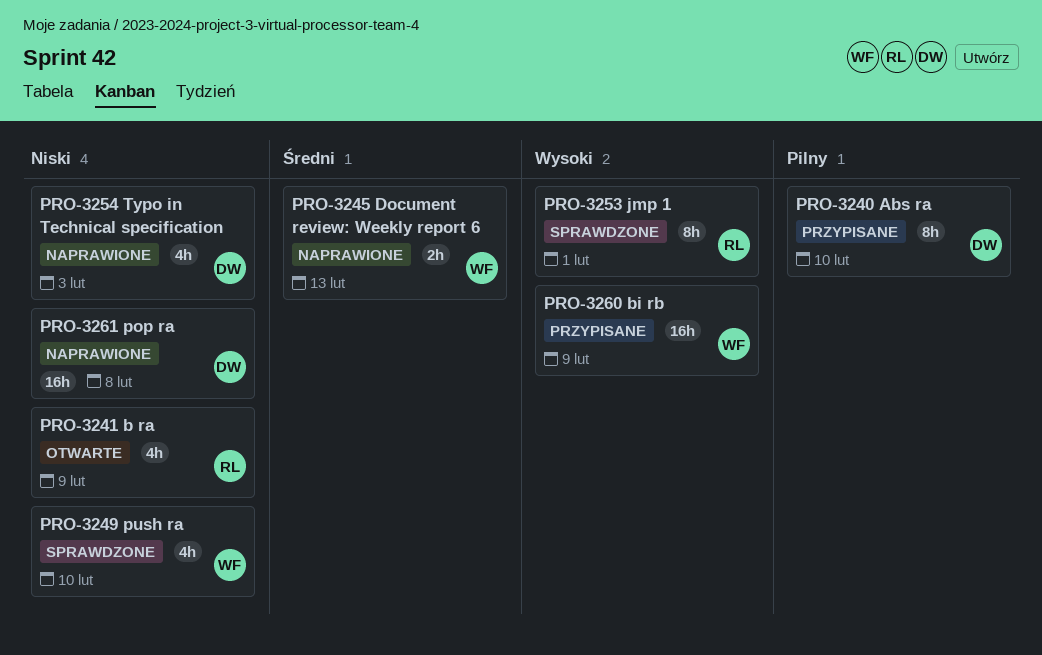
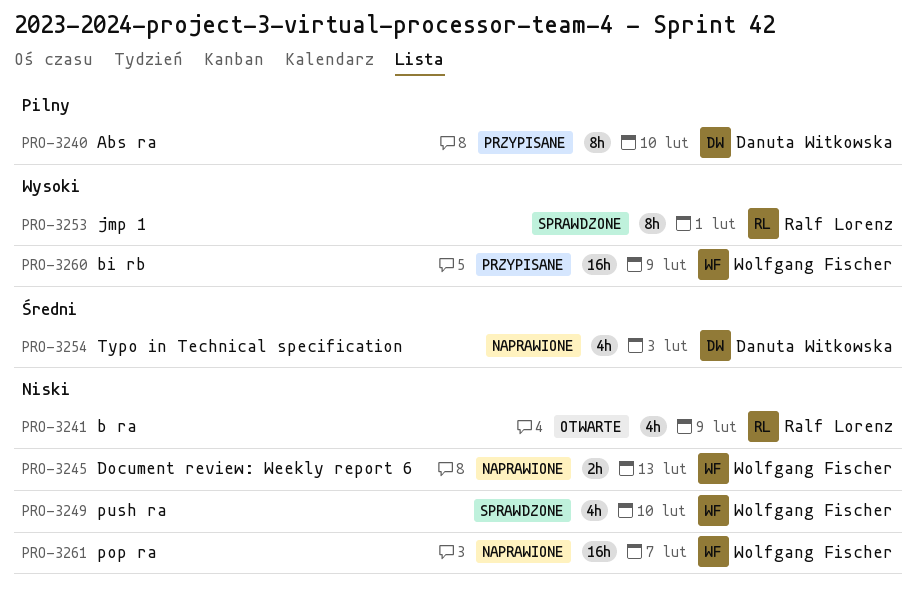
PRO-3245, priority: Średni -> Niski
PRO-3254, priority: Niski -> Średni
PRO-3261, owner: Danuta Witkowska -> Wolfgang Fischer
PRO-3261, due: Feb 8 -> Feb 7

